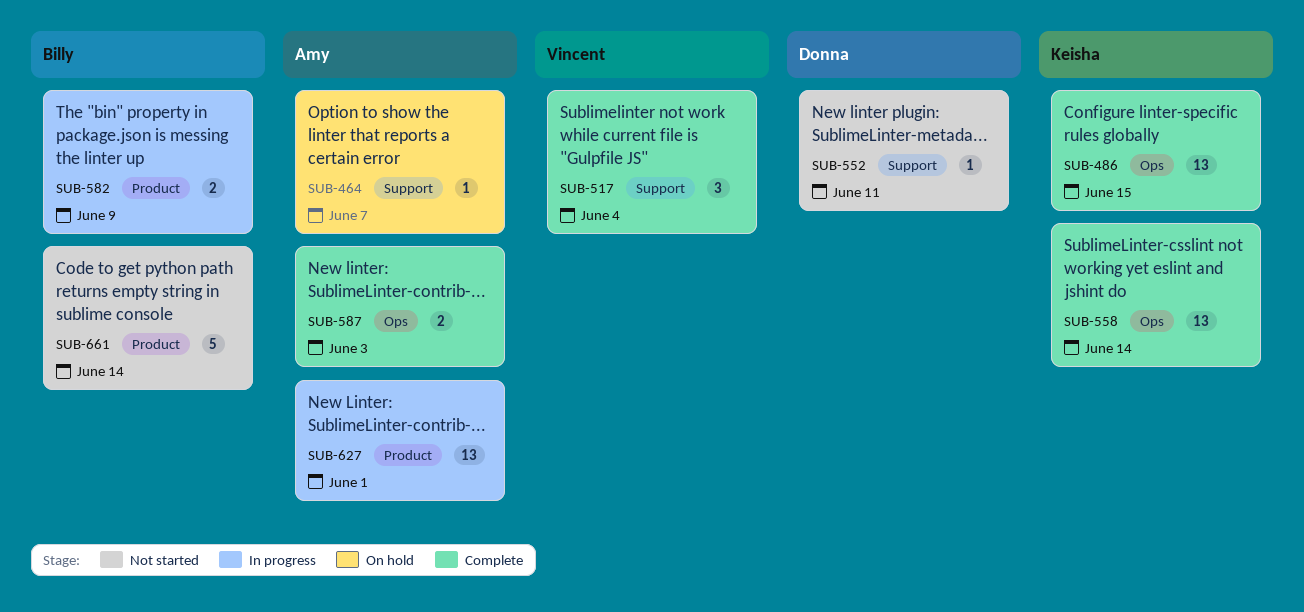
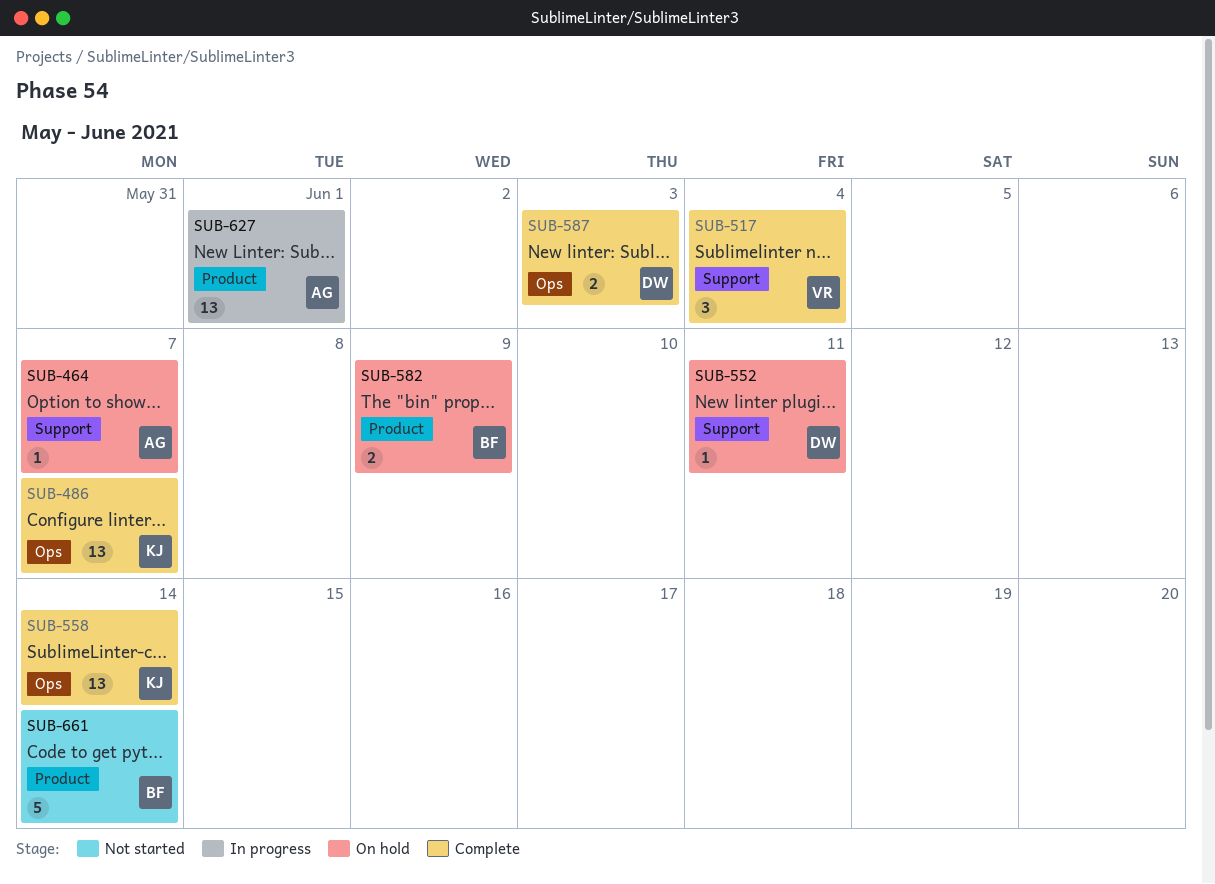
SUB-486, due: Jun 15 -> Jun 7
SUB-552, status: Not started -> On hold
SUB-582, status: In progress -> On hold
SUB-587, owner: Amy -> Donna

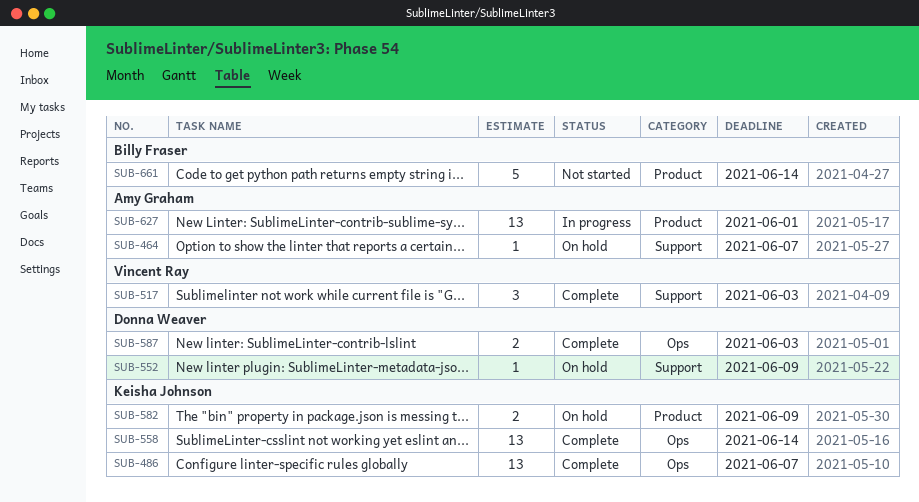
SUB-517, due: Jun 4 -> Jun 3
SUB-552, due: Jun 11 -> Jun 9
SUB-582, owner: Billy Fraser -> Keisha Johnson

